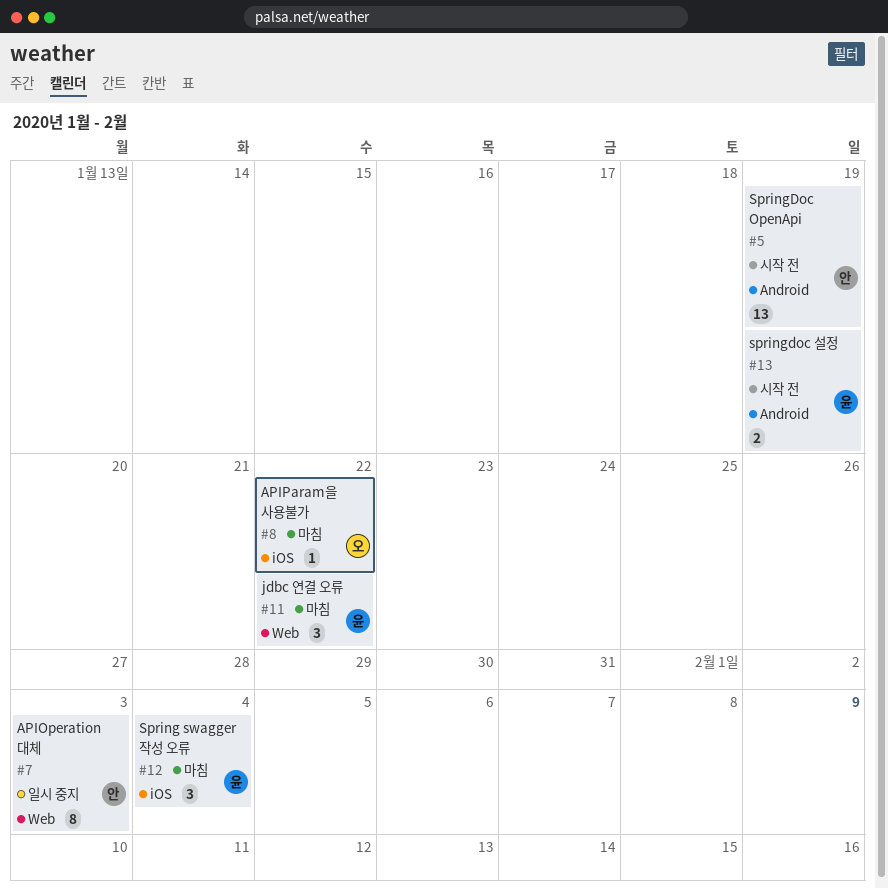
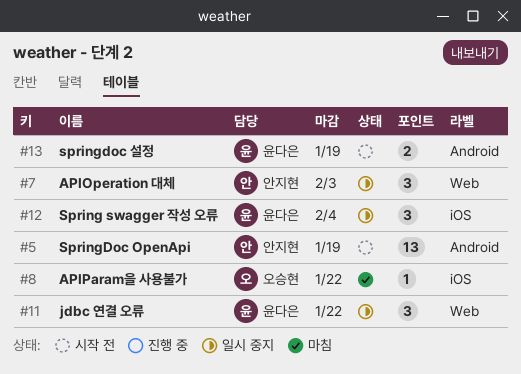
#7, estimate: 8 -> 3
#11, status: 마침 -> 일시 중지
#12, status: 마침 -> 일시 중지

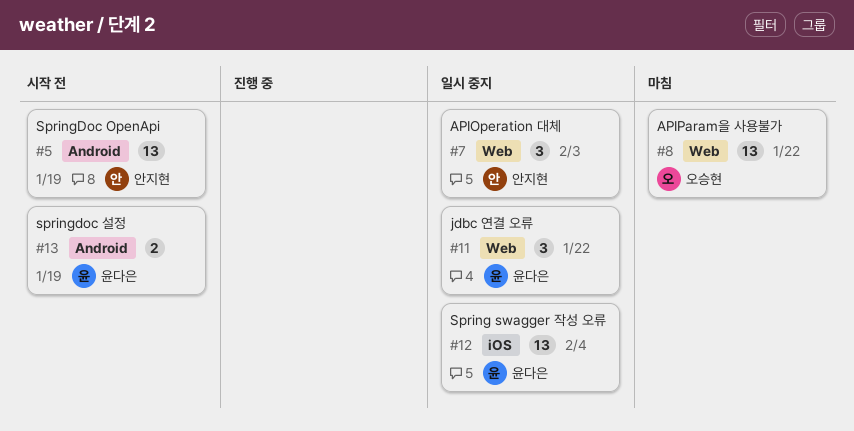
#8, label: iOS -> Web
#8, estimate: 1 -> 13
#12, estimate: 3 -> 13

